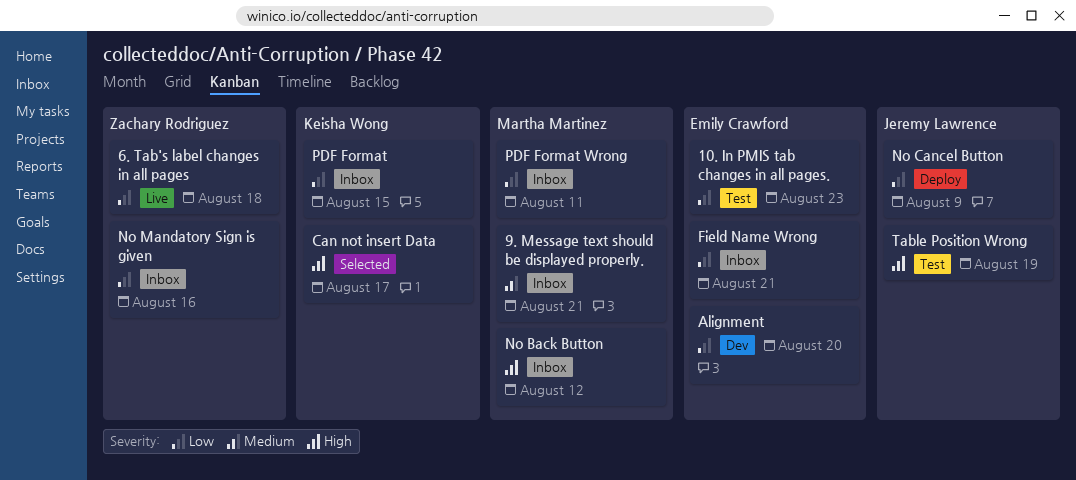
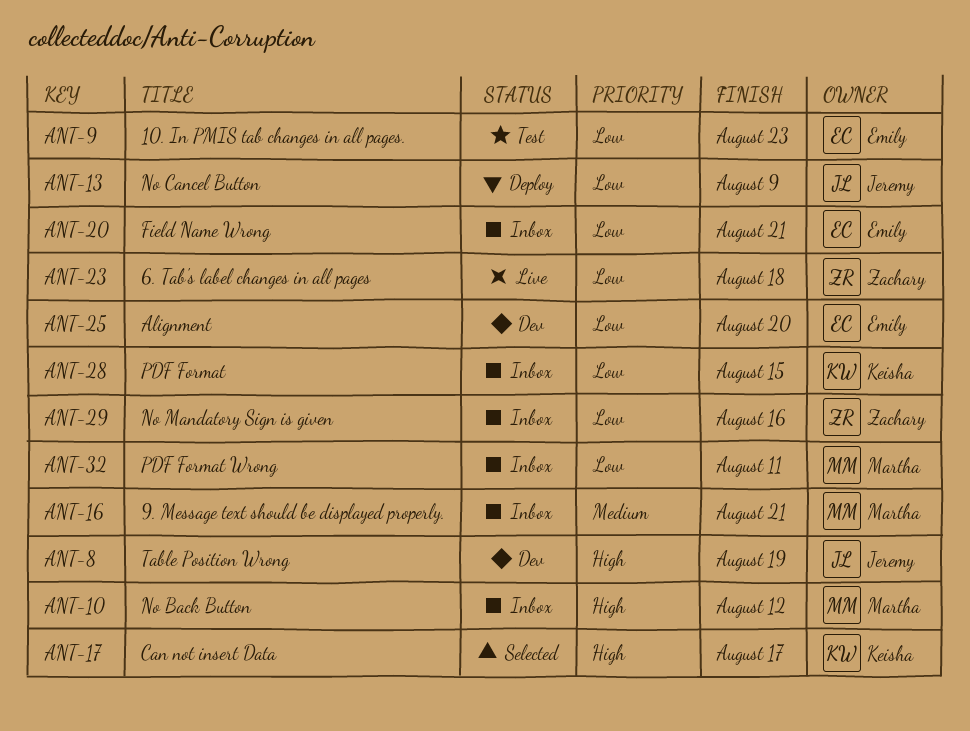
Table Position Wrong, status: Test -> Dev

